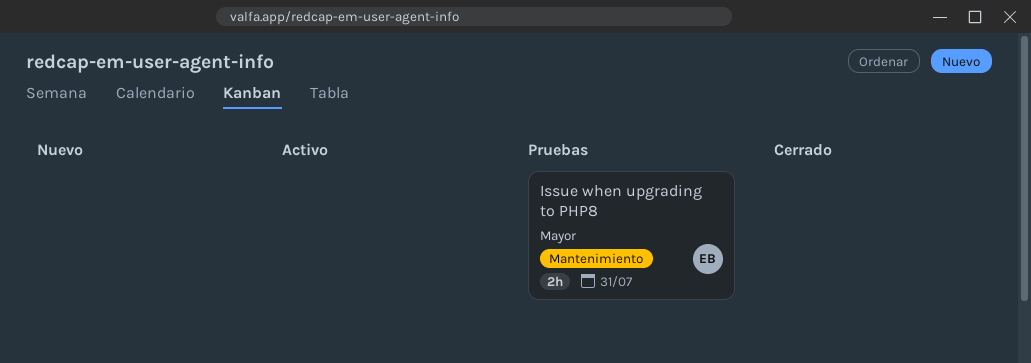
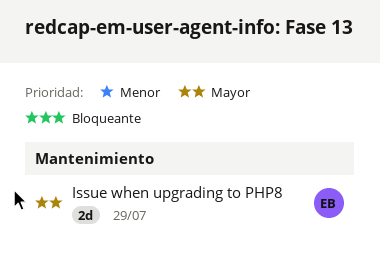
Issue when upgrading to PHP8, estimate: 2h -> 2d
Issue when upgrading to PHP8, due: Jul 31 -> Jul 29

